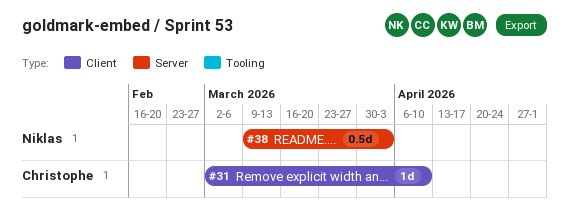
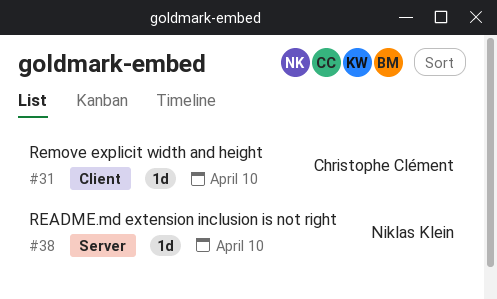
#38, estimate: 0.5d -> 1d
#38, due: Apr 3 -> Apr 10

